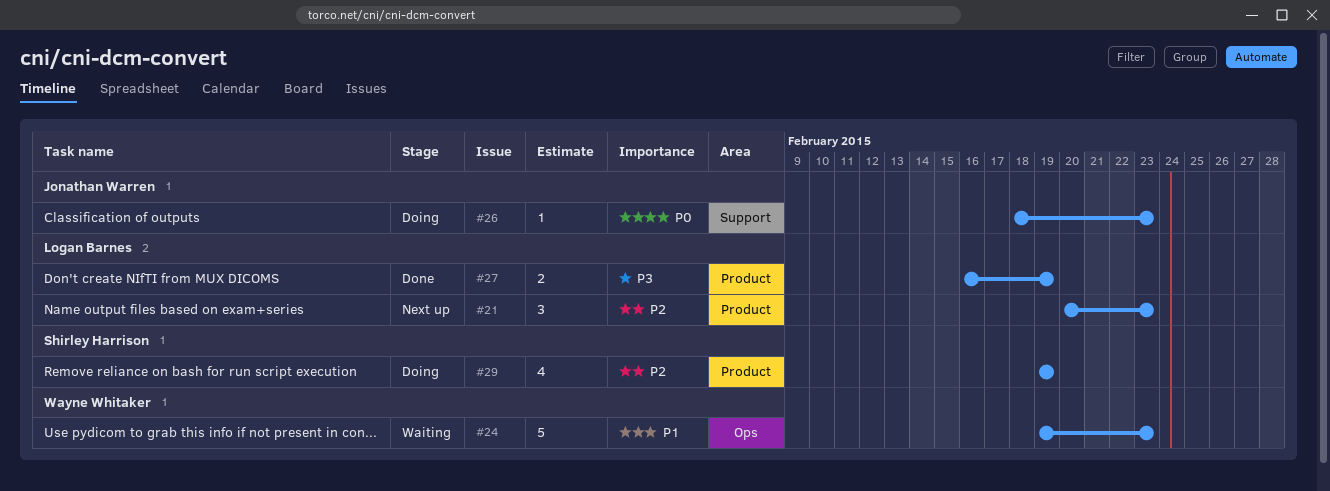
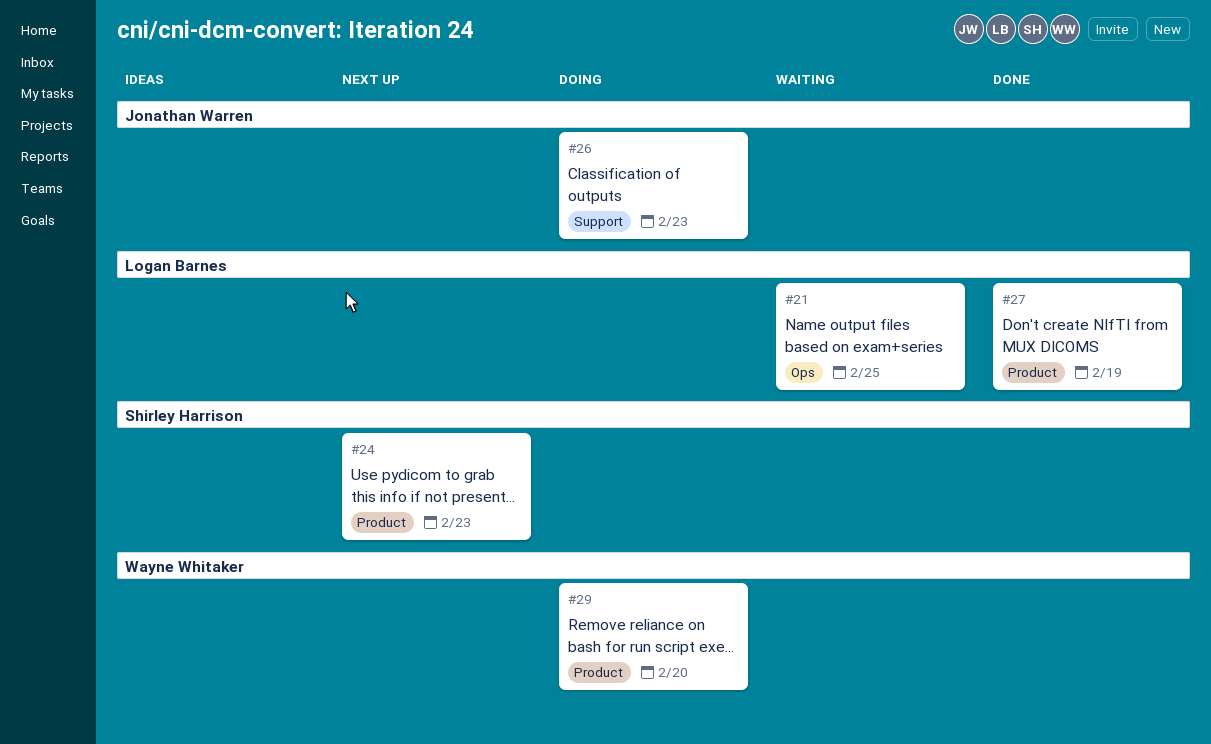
#21, status: Next up -> Waiting
#21, label: Product -> Ops
#21, due: Feb 23 -> Feb 25
#24, status: Waiting -> Next up
#24, owner: Wayne Whitaker -> Shirley Harrison
#24, label: Ops -> Product
#29, owner: Shirley Harrison -> Wayne Whitaker
#29, due: Feb 19 -> Feb 20

